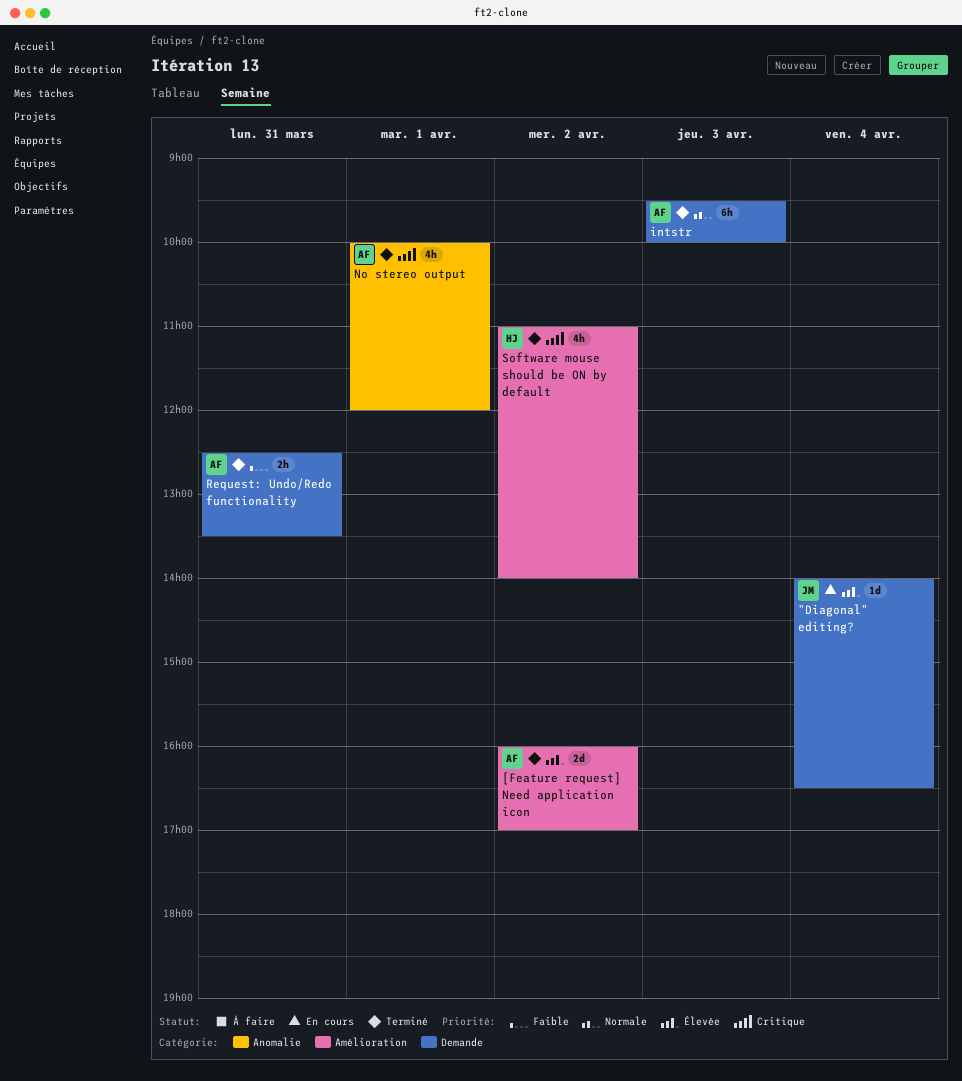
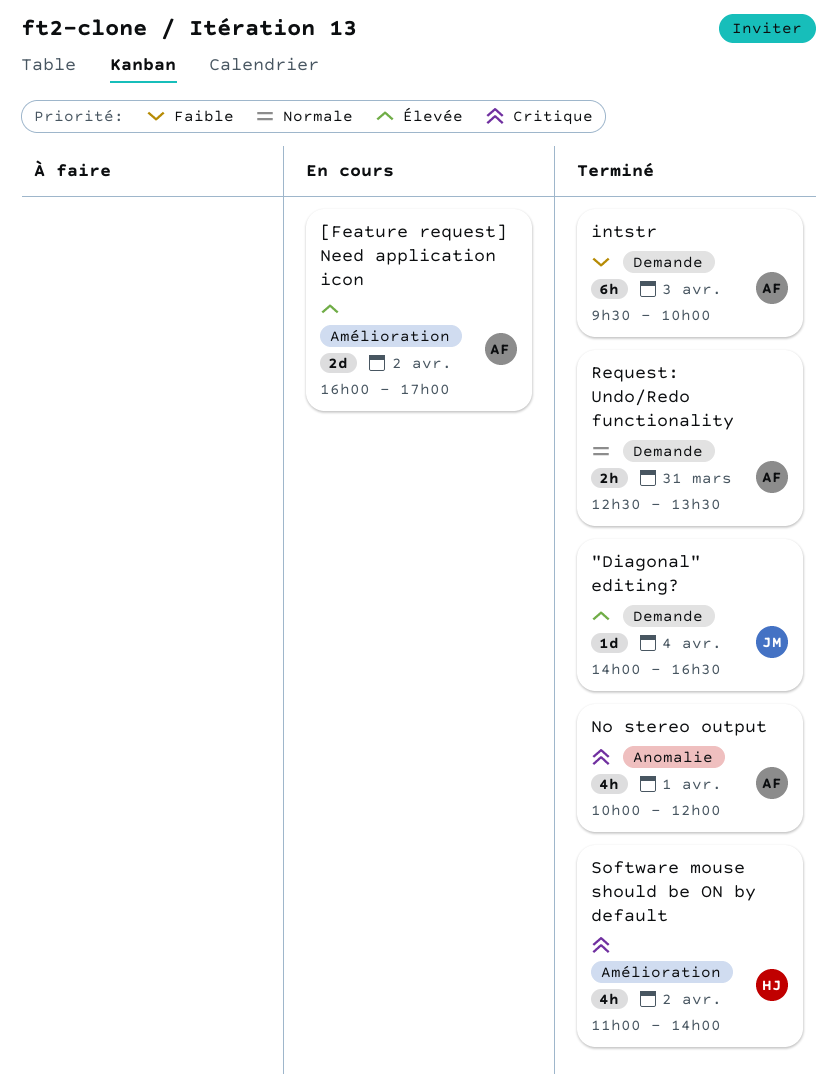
"Diagonal" editing?, status: En cours -> Terminé
[Feature request] Need application icon, status: Terminé -> En cours
intstr, priority: Normale -> Faible
Request: Undo/Redo functionality, priority: Faible -> Normale

